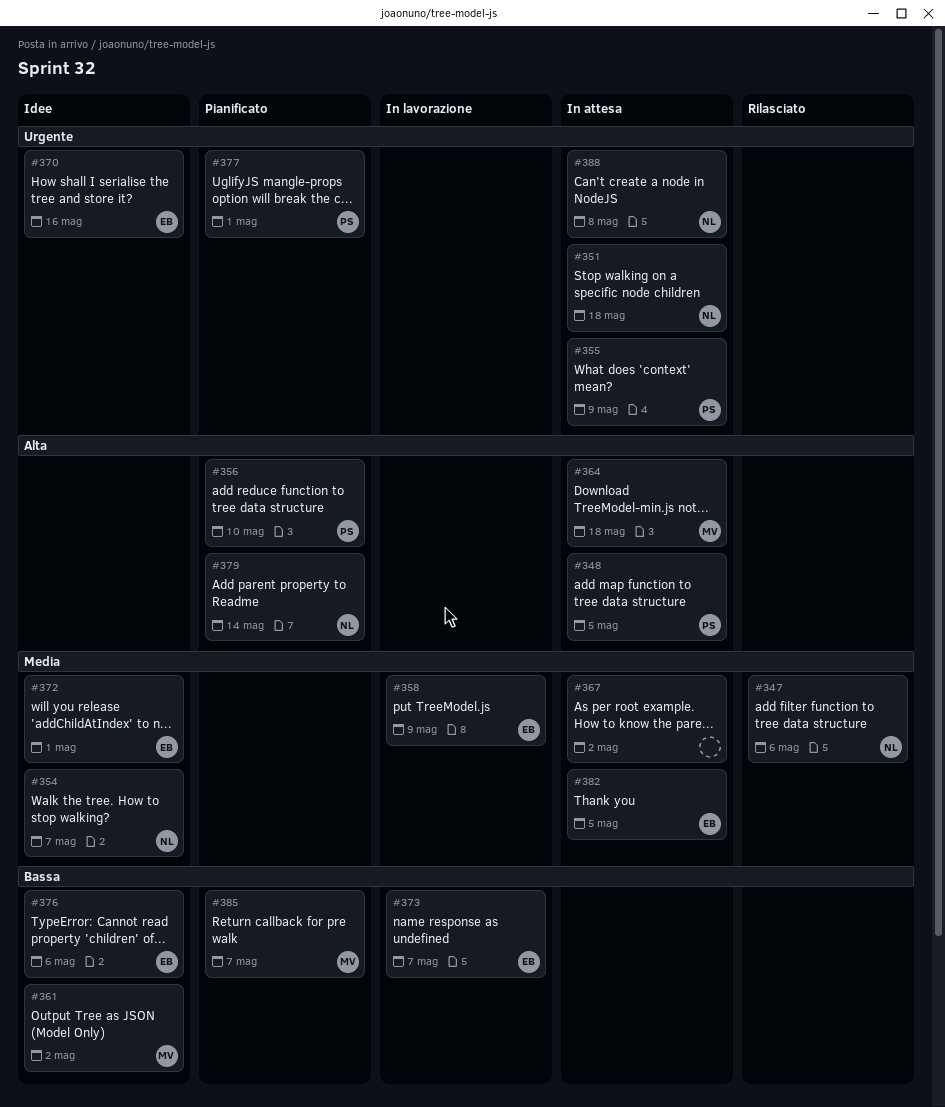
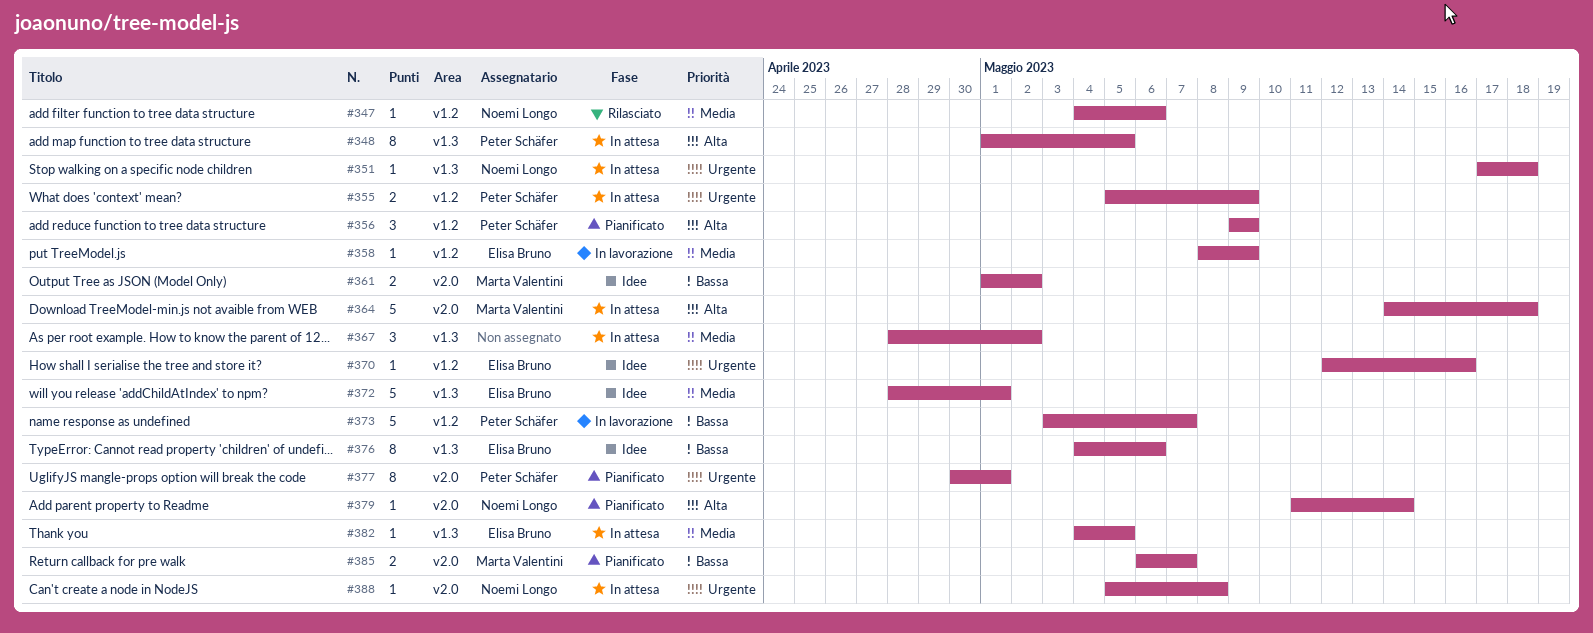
#354: present -> none
#356, due: May 10 -> May 9
#373, owner: Elisa Bruno -> Peter Schäfer

